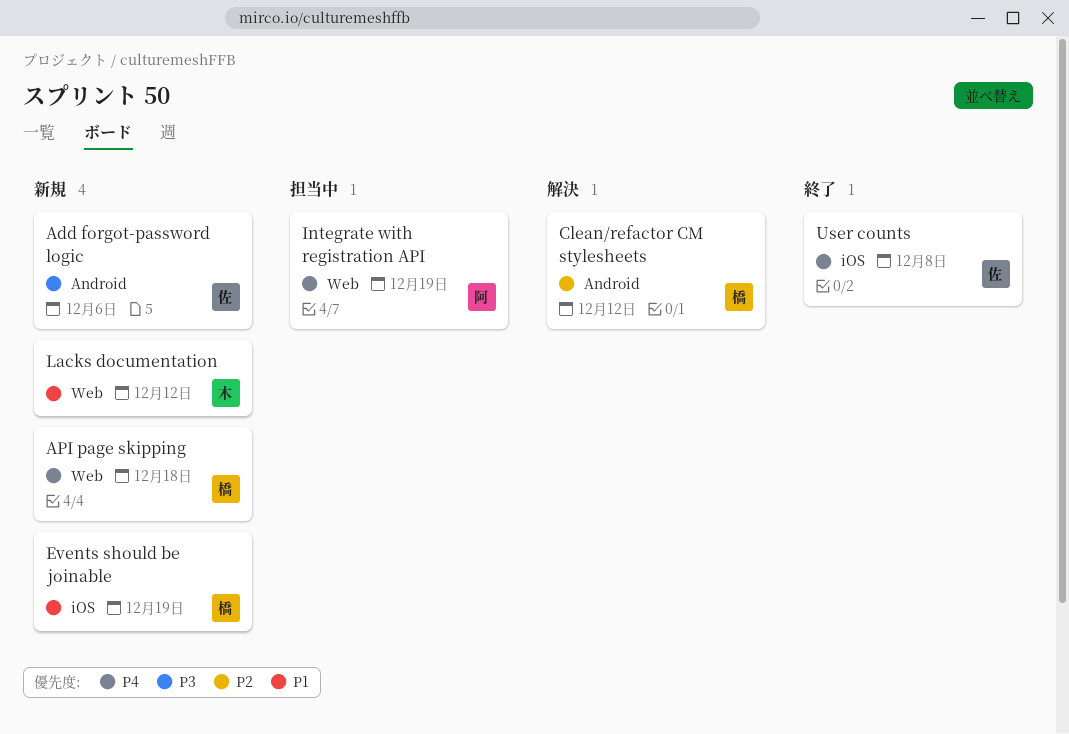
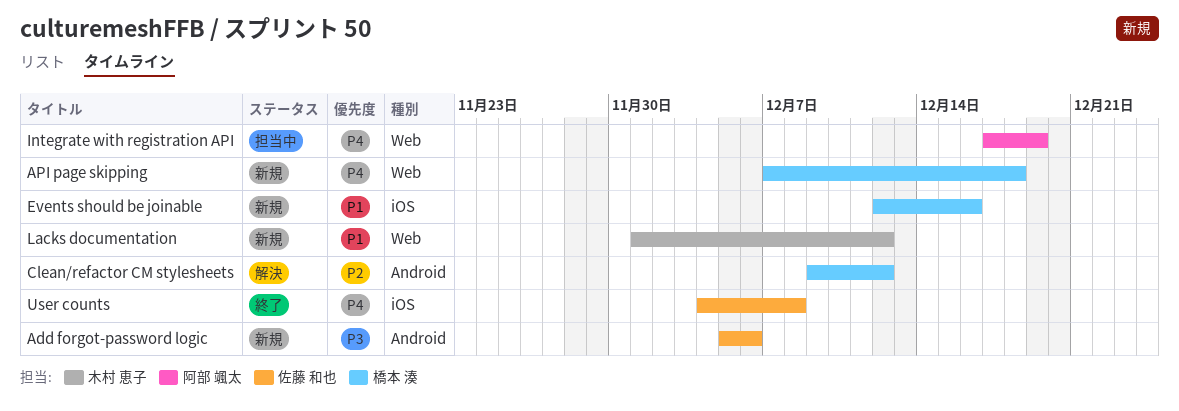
Events should be joinable, due: Dec 19 -> Dec 16

